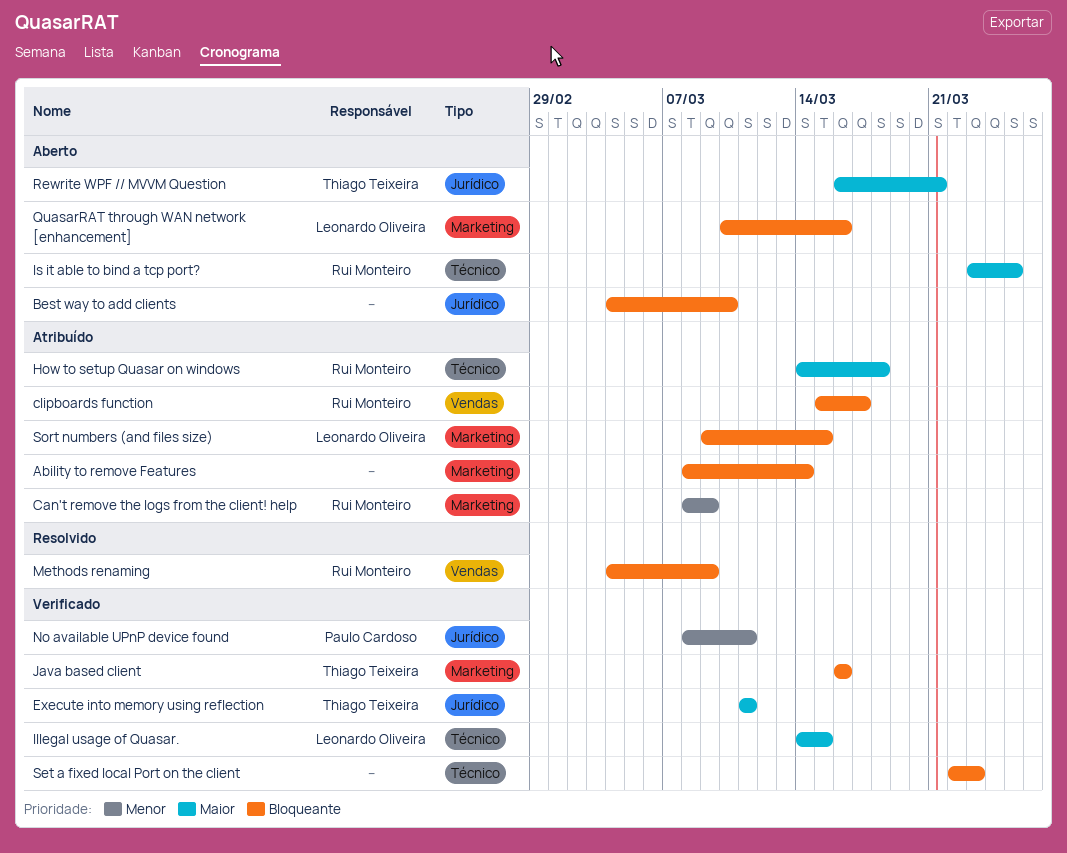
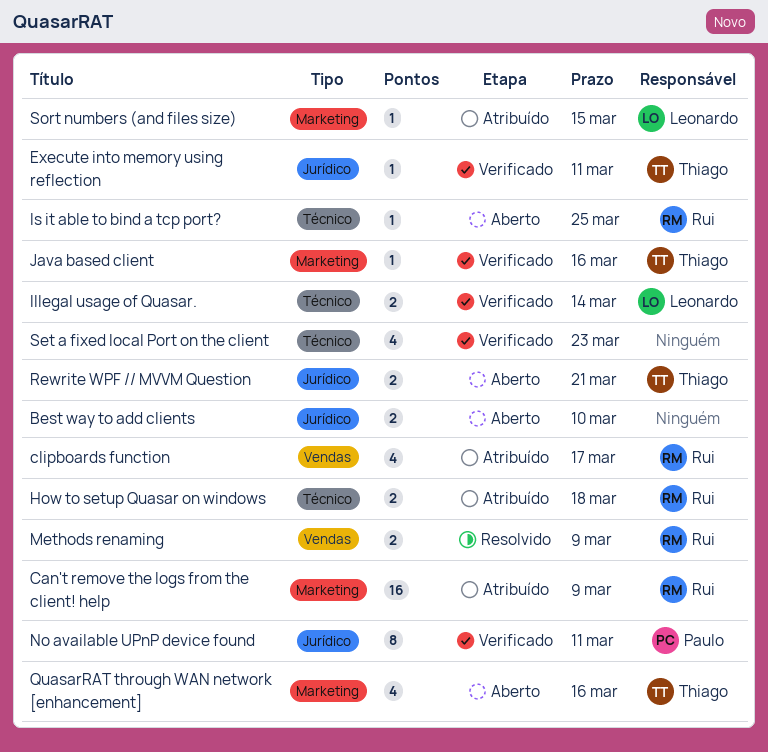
Ability to remove Features: present -> none
Illegal usage of Quasar., due: Mar 15 -> Mar 14
QuasarRAT through WAN network [enhancement], owner: Leonardo Oliveira -> Thiago Teixeira

